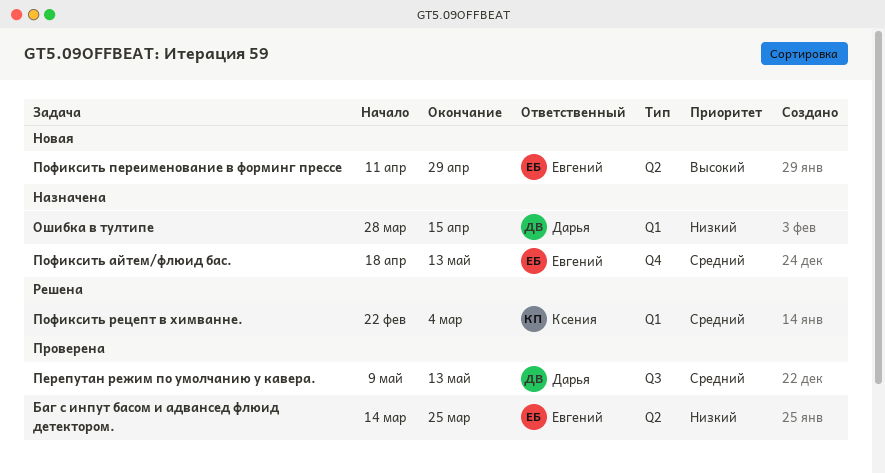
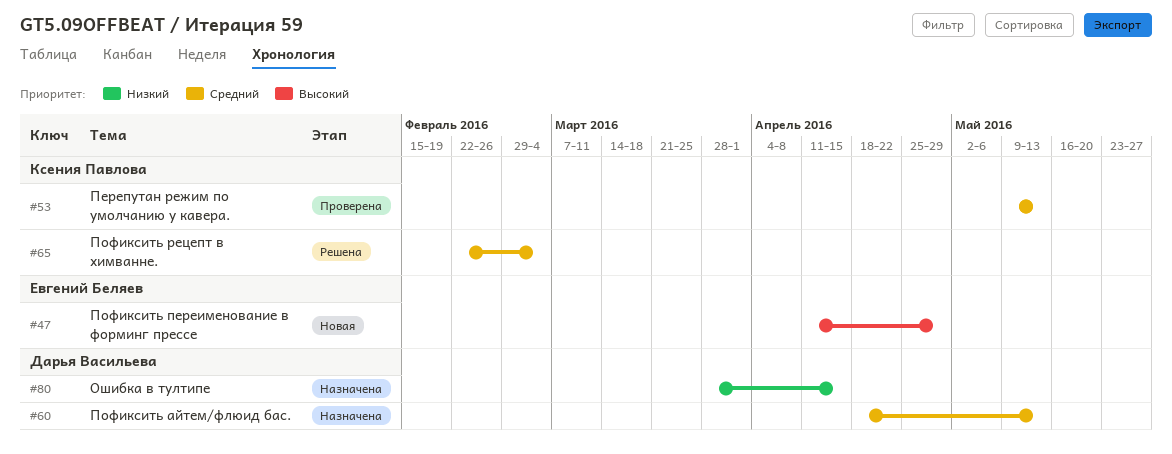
Баг с инпут басом и адвансед флюид детектором.: present -> none
Перепутан режим по умолчанию у кавера., owner: Дарья Васильева -> Ксения Павлова
Пофиксить айтем/флюид бас., owner: Евгений Беляев -> Дарья Васильева

